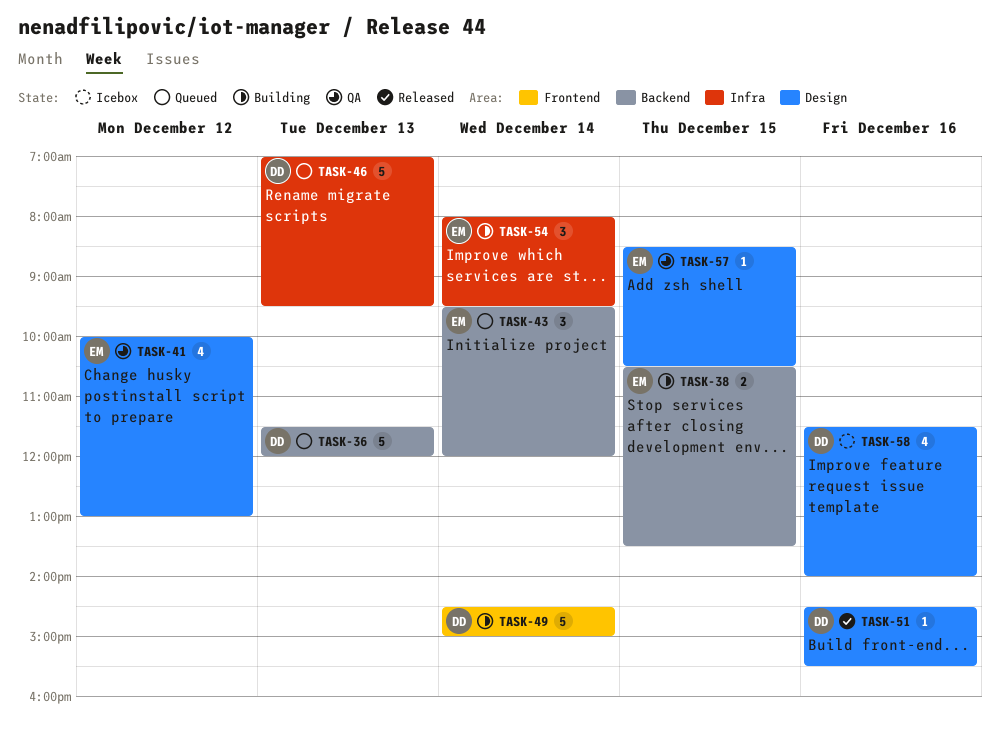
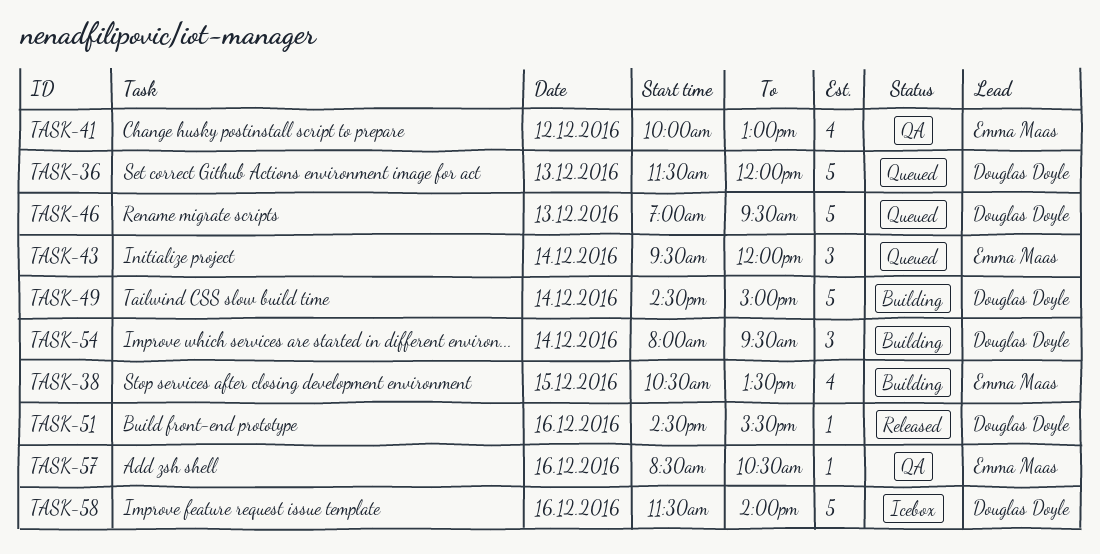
TASK-38, estimate: 2 -> 4
TASK-54, owner: Emma Maas -> Douglas Doyle
TASK-57, day: Dec 15 -> Dec 16
TASK-58, estimate: 4 -> 5

